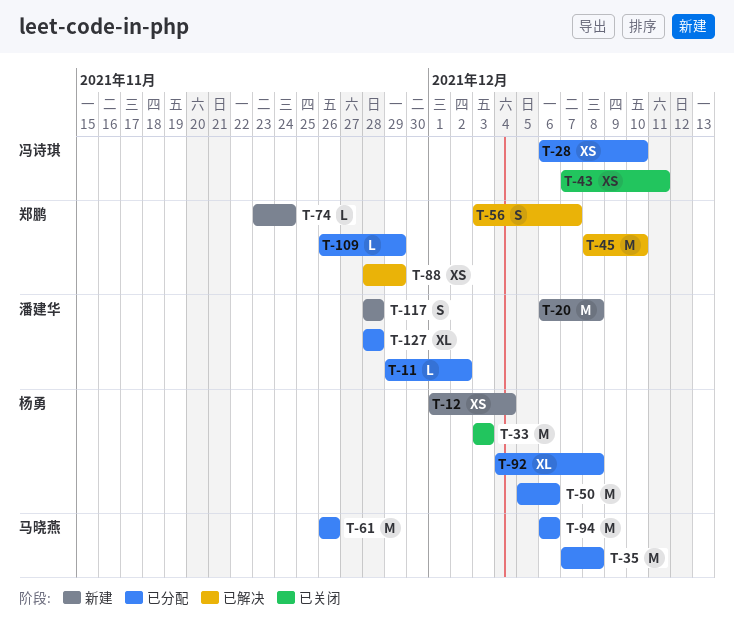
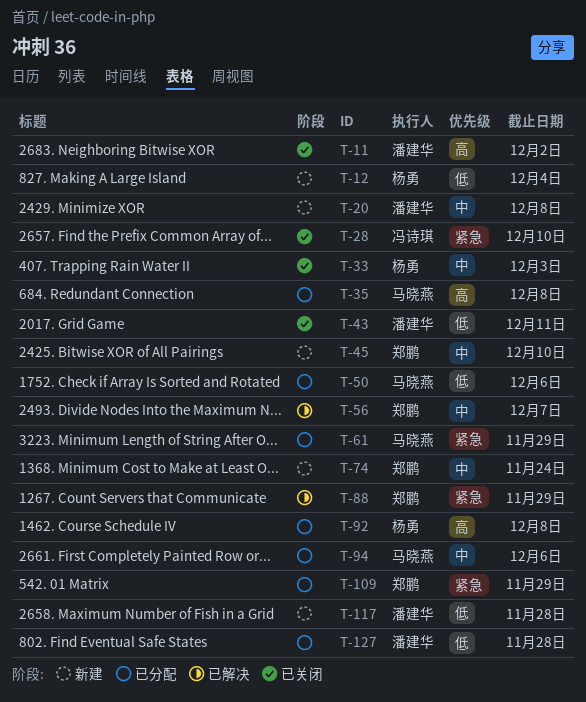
T-11, status: 已分配 -> 已关闭
T-28, status: 已分配 -> 已关闭
T-43, owner: 冯诗琪 -> 潘建华
T-45, status: 已解决 -> 新建
T-50, owner: 杨勇 -> 马晓燕
T-61, due: Nov 26 -> Nov 29

